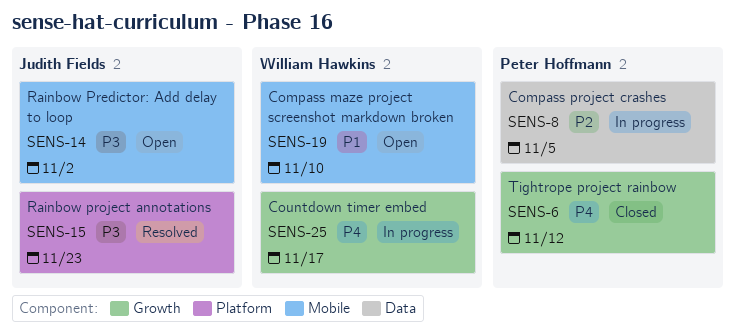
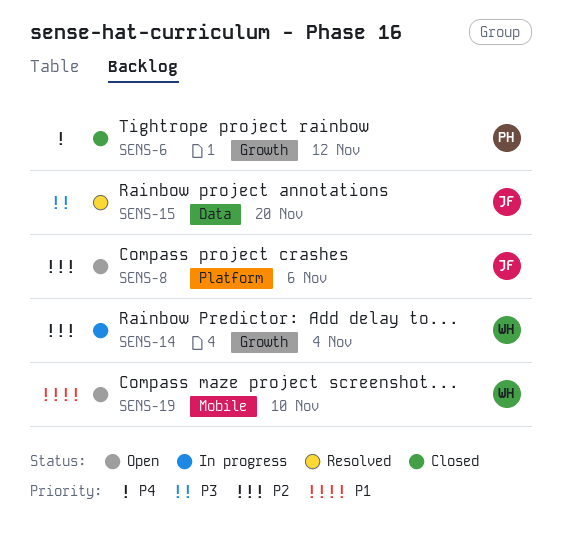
SENS-8, status: In progress -> Open
SENS-8, owner: Peter Hoffmann -> Judith Fields
SENS-8, label: Data -> Platform
SENS-8, due: Nov 5 -> Nov 6
SENS-14, status: Open -> In progress
SENS-14, owner: Judith Fields -> William Hawkins
SENS-14, priority: P3 -> P2
SENS-14, label: Mobile -> Growth
SENS-14, due: Nov 2 -> Nov 4
SENS-15, label: Platform -> Data
SENS-15, due: Nov 23 -> Nov 20
SENS-25: present -> none

